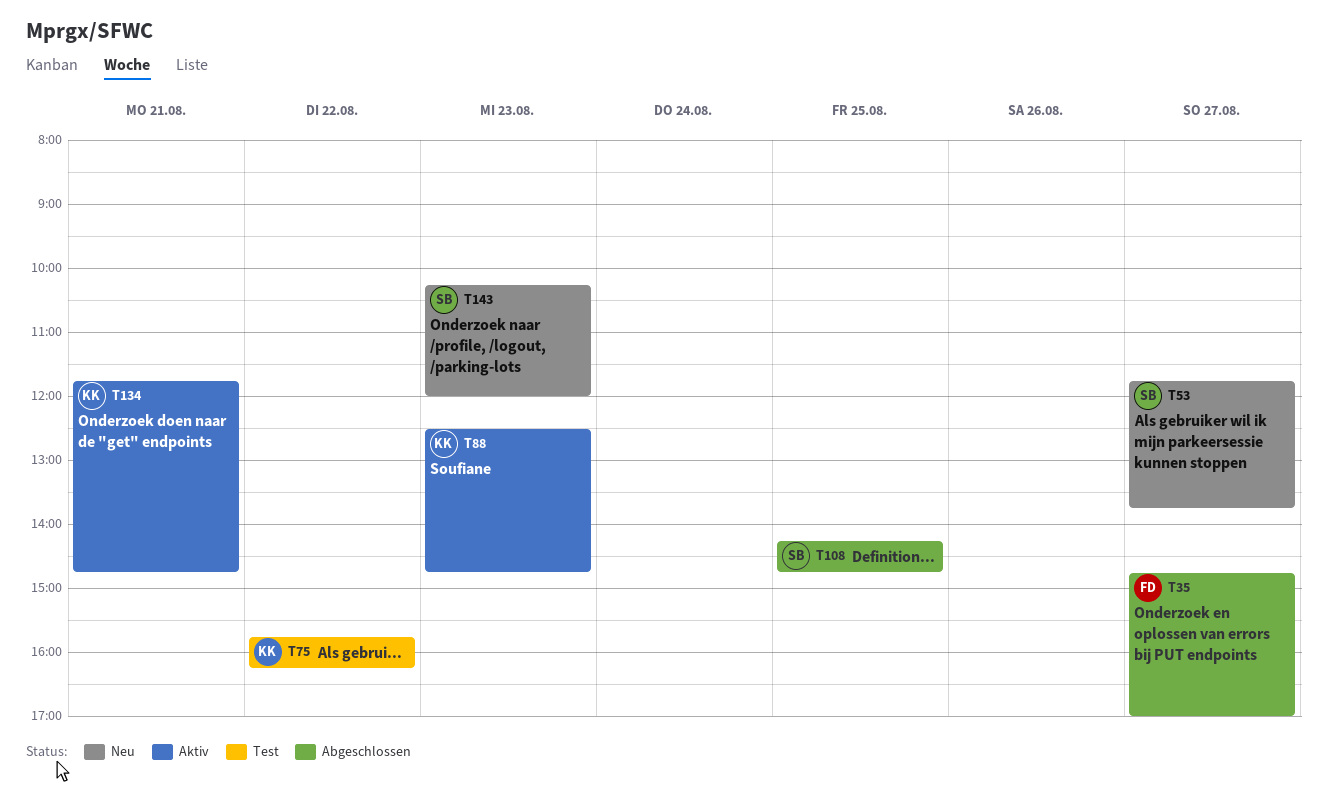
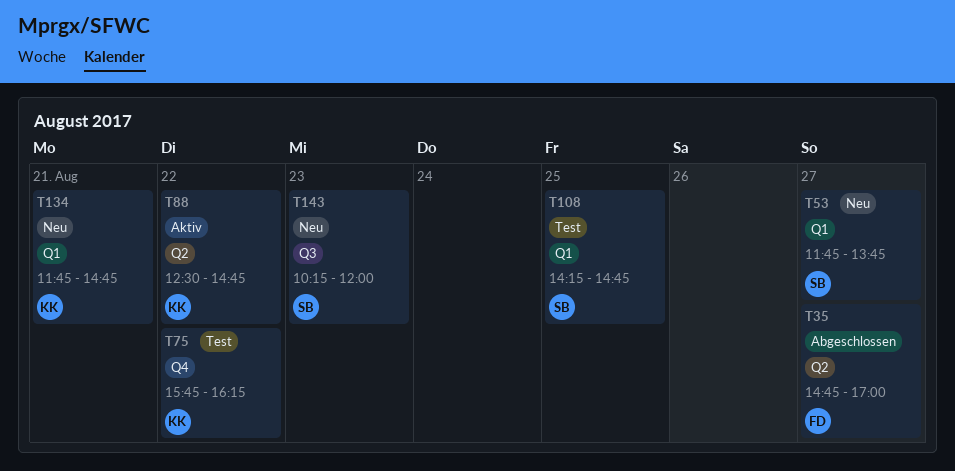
T88, day: Aug 23 -> Aug 22
T108, status: Abgeschlossen -> Test
T134, status: Aktiv -> Neu

